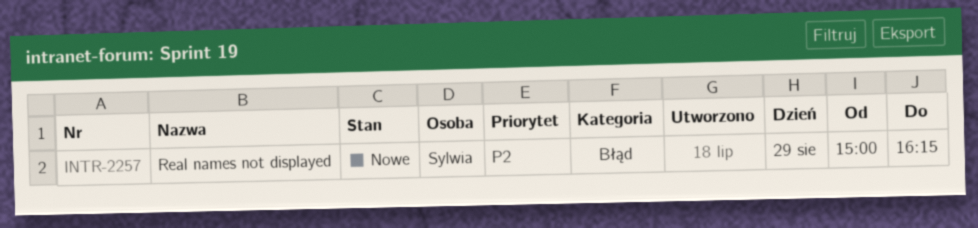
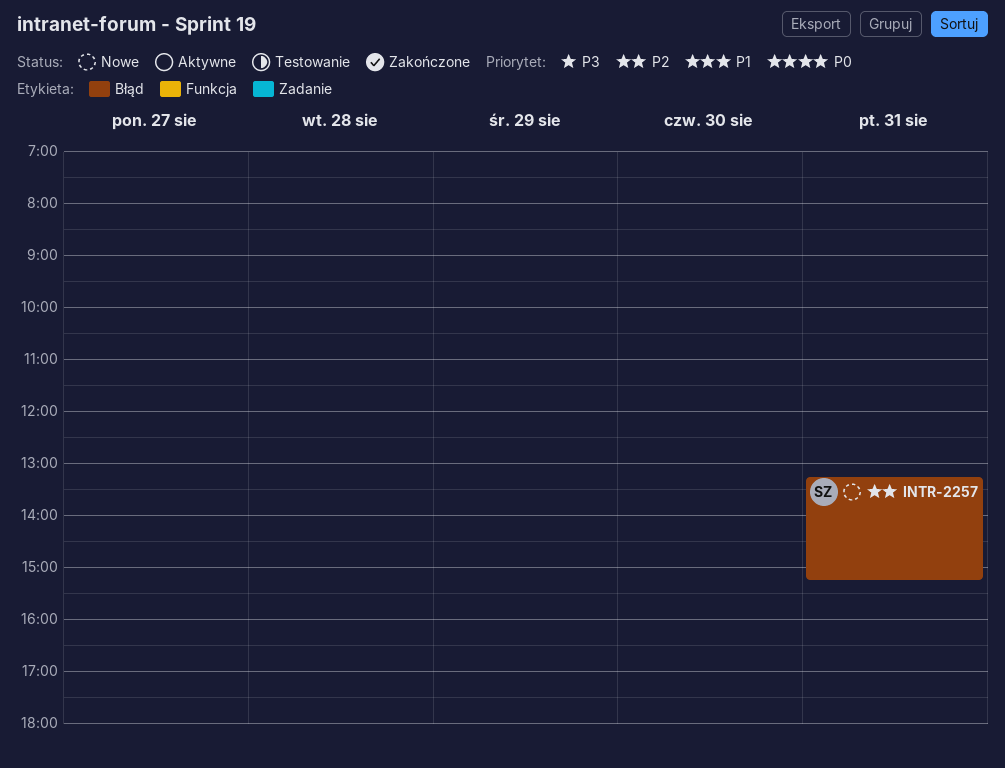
INTR-2257, day: Aug 29 -> Aug 31
INTR-2257, begins: 15:00 -> 13:15
INTR-2257, ends: 16:15 -> 15:15

